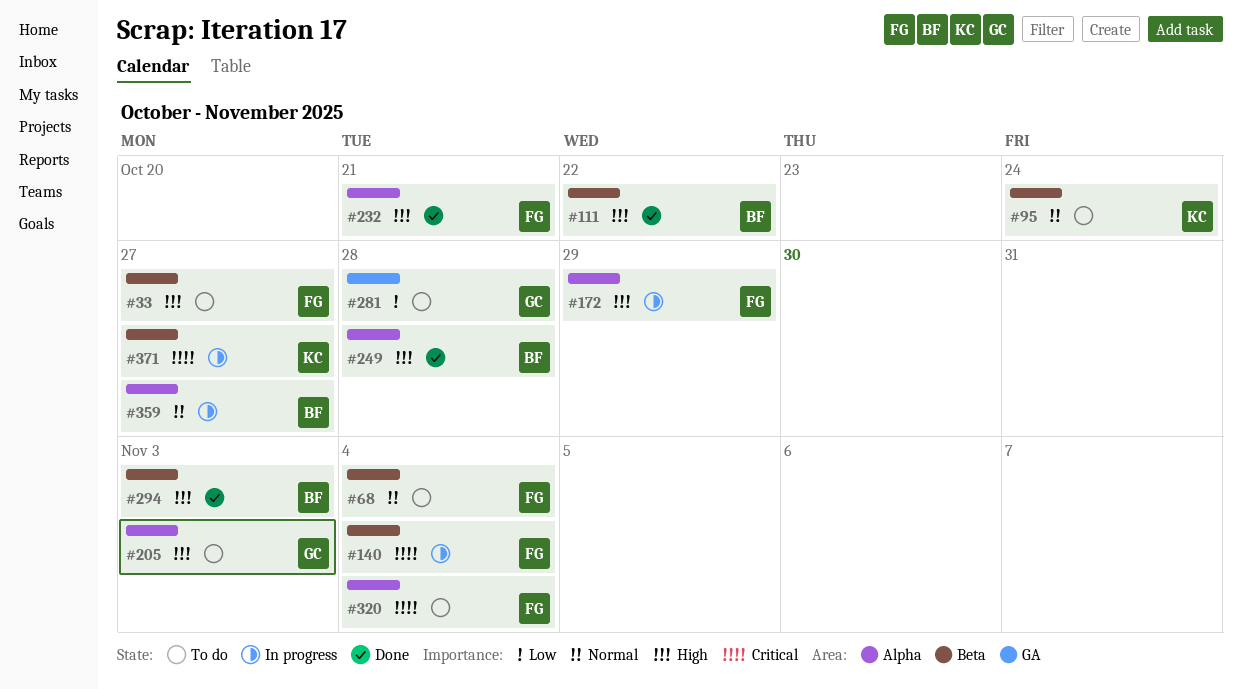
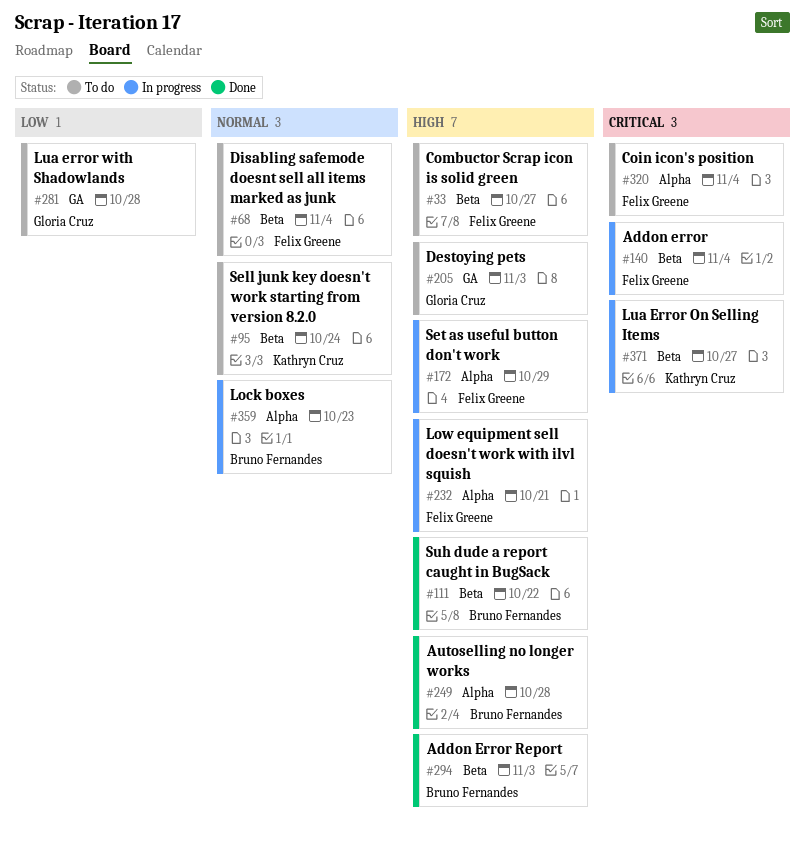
#205, label: Alpha -> GA
#232, status: Done -> In progress
#359, due: Oct 27 -> Oct 23

